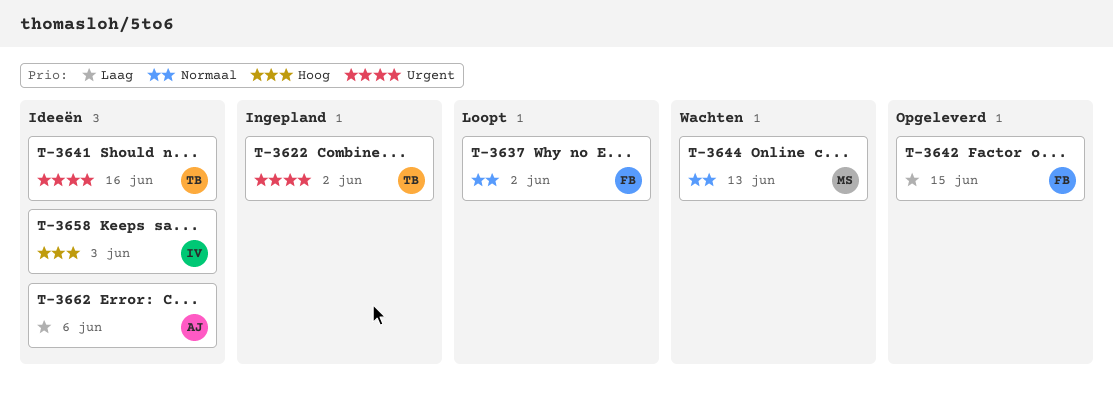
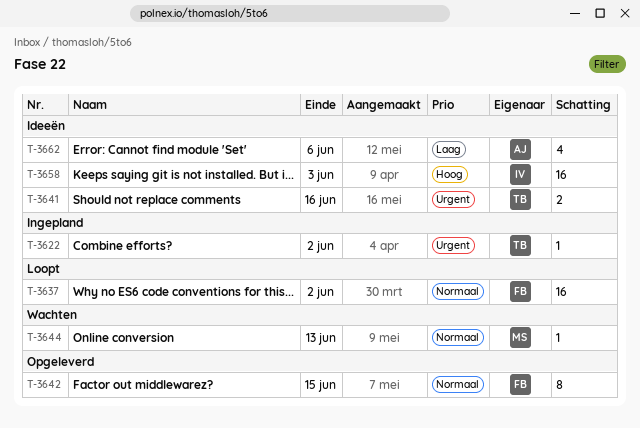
T-3642, priority: Laag -> Normaal

